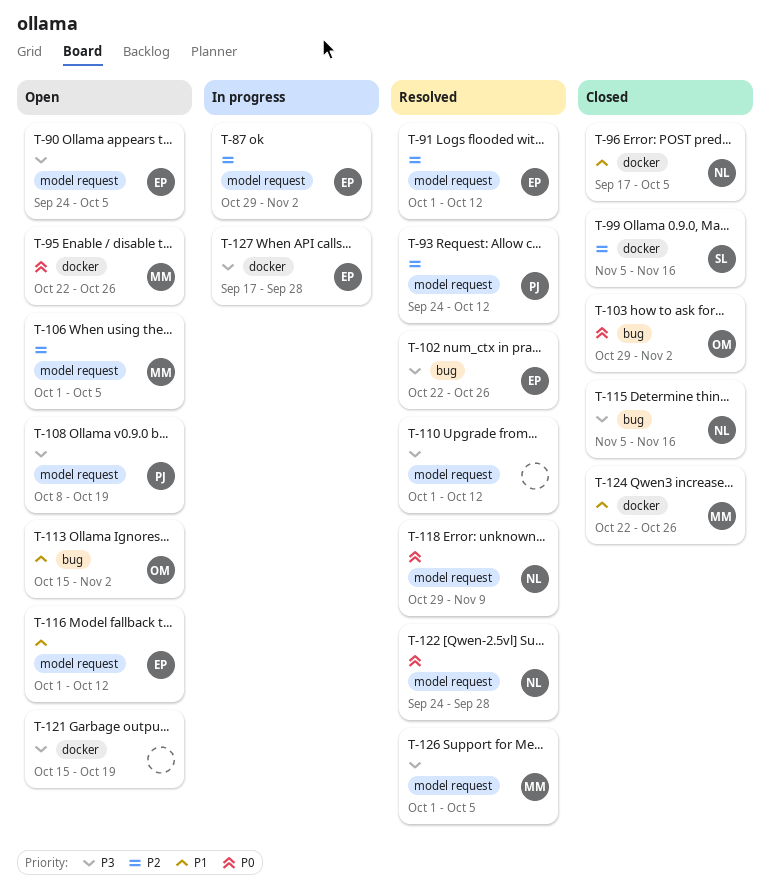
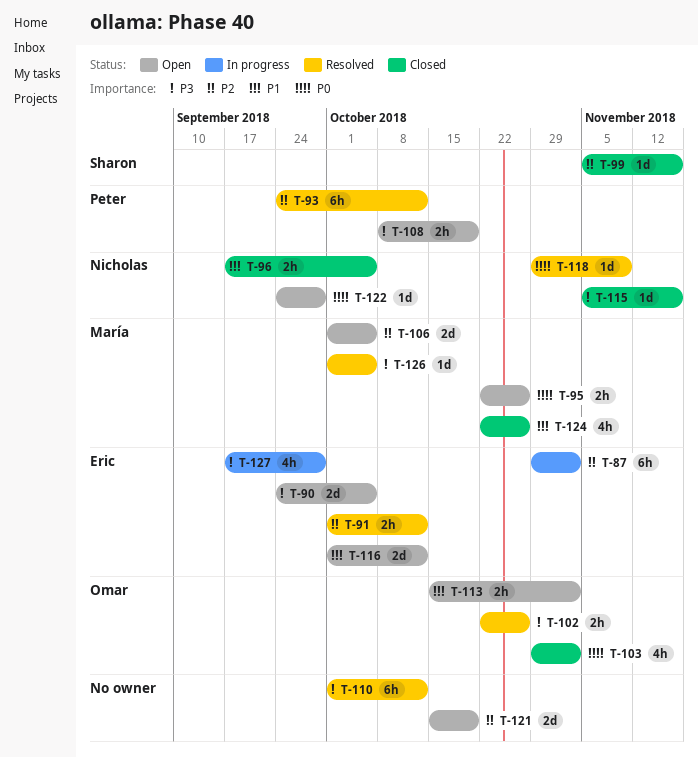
T-102, owner: Eric -> Omar
T-121, priority: P3 -> P2
T-122, status: Resolved -> Open

